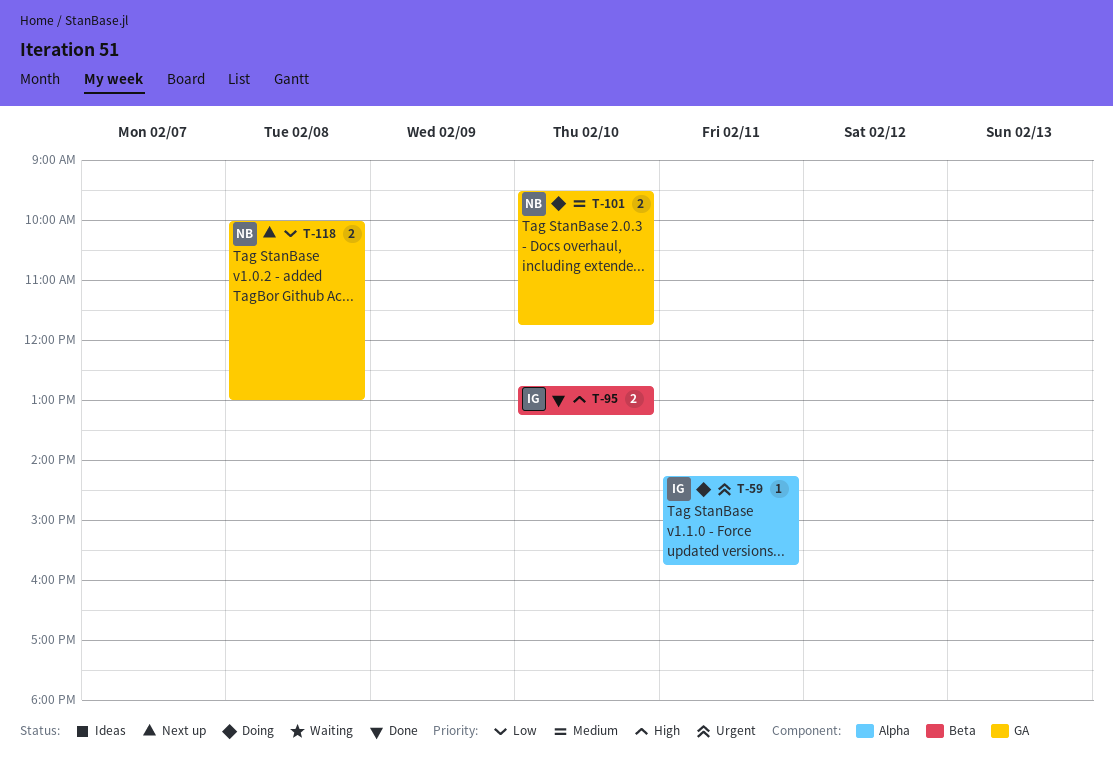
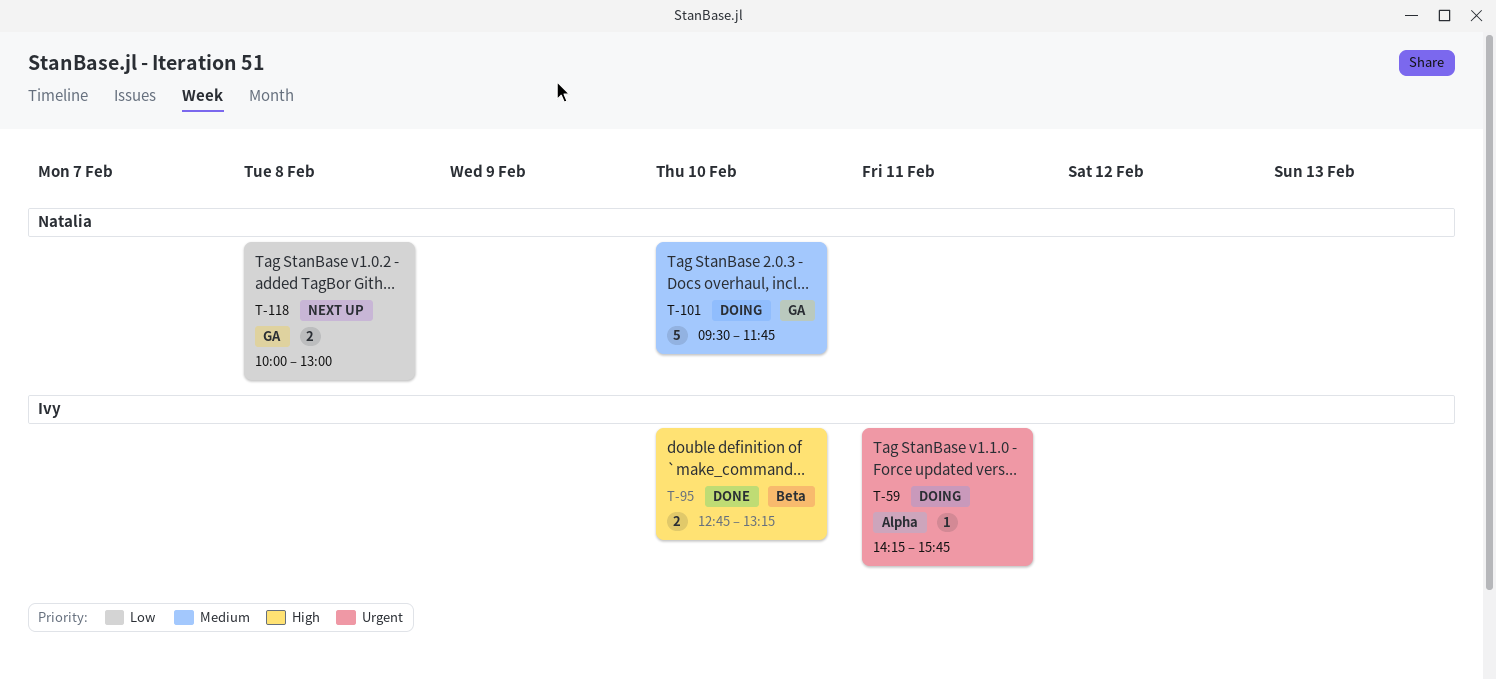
T-101, estimate: 2 -> 5

